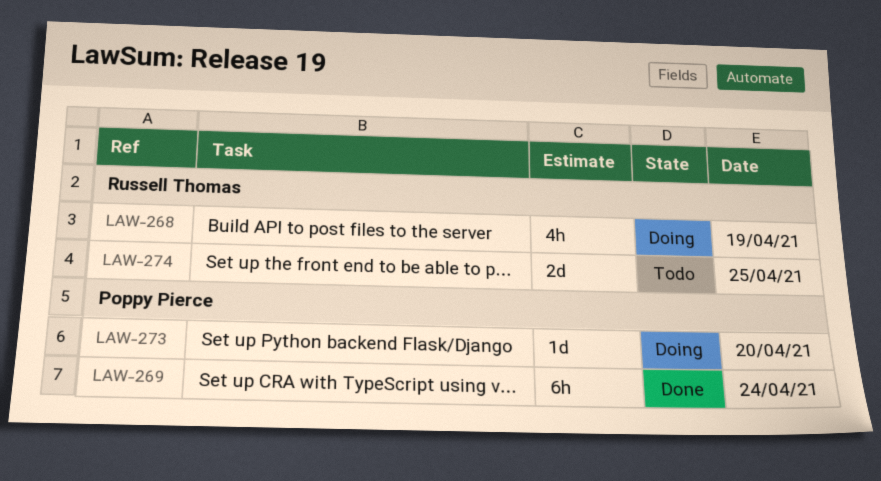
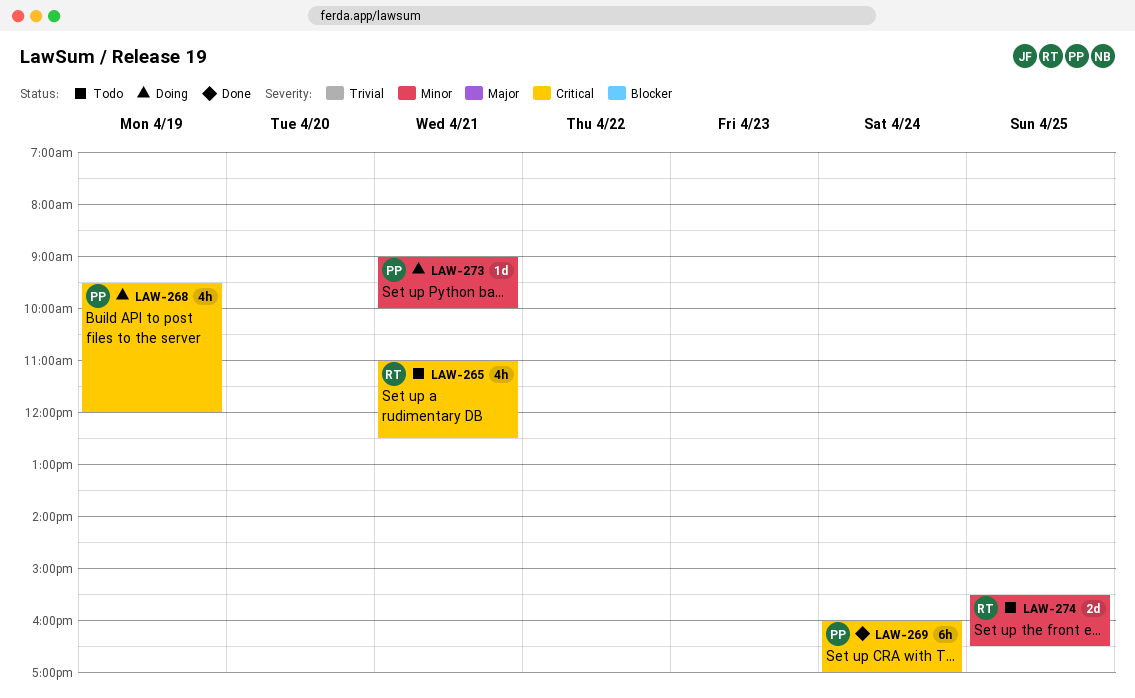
LAW-265: none -> present
LAW-268, owner: Russell Thomas -> Poppy Pierce
LAW-273, day: Apr 20 -> Apr 21

